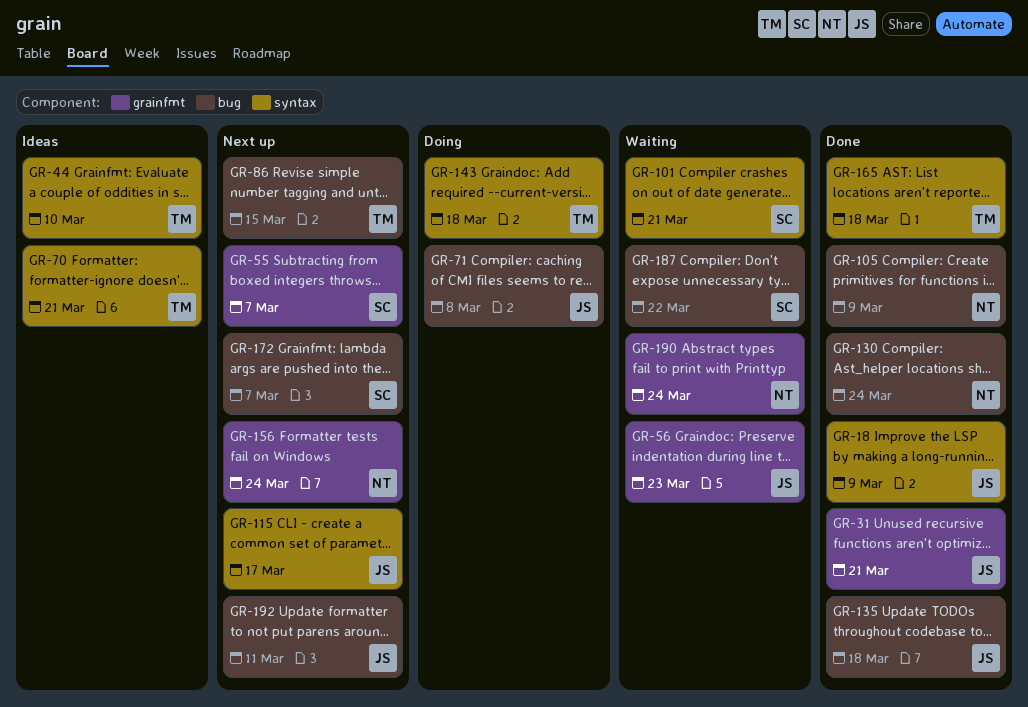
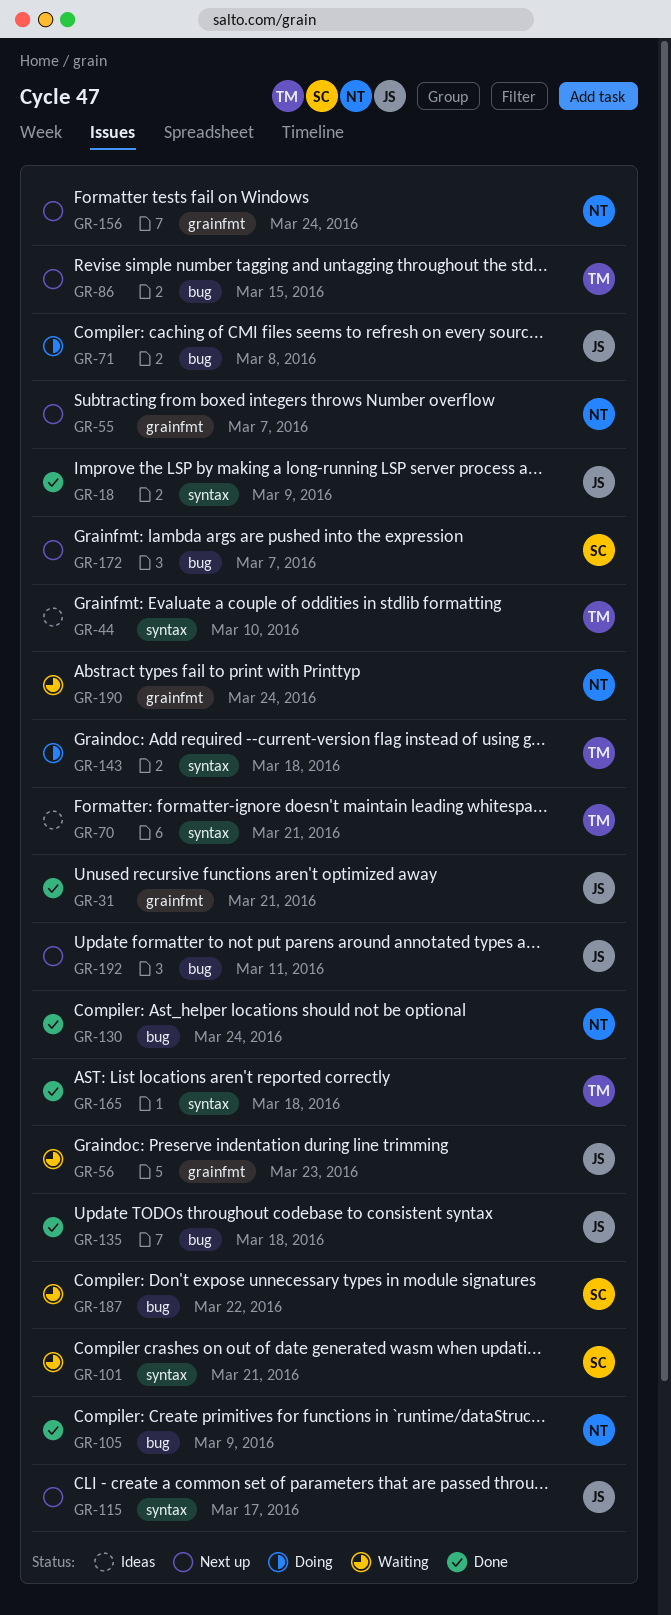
GR-55, owner: SC -> NT

